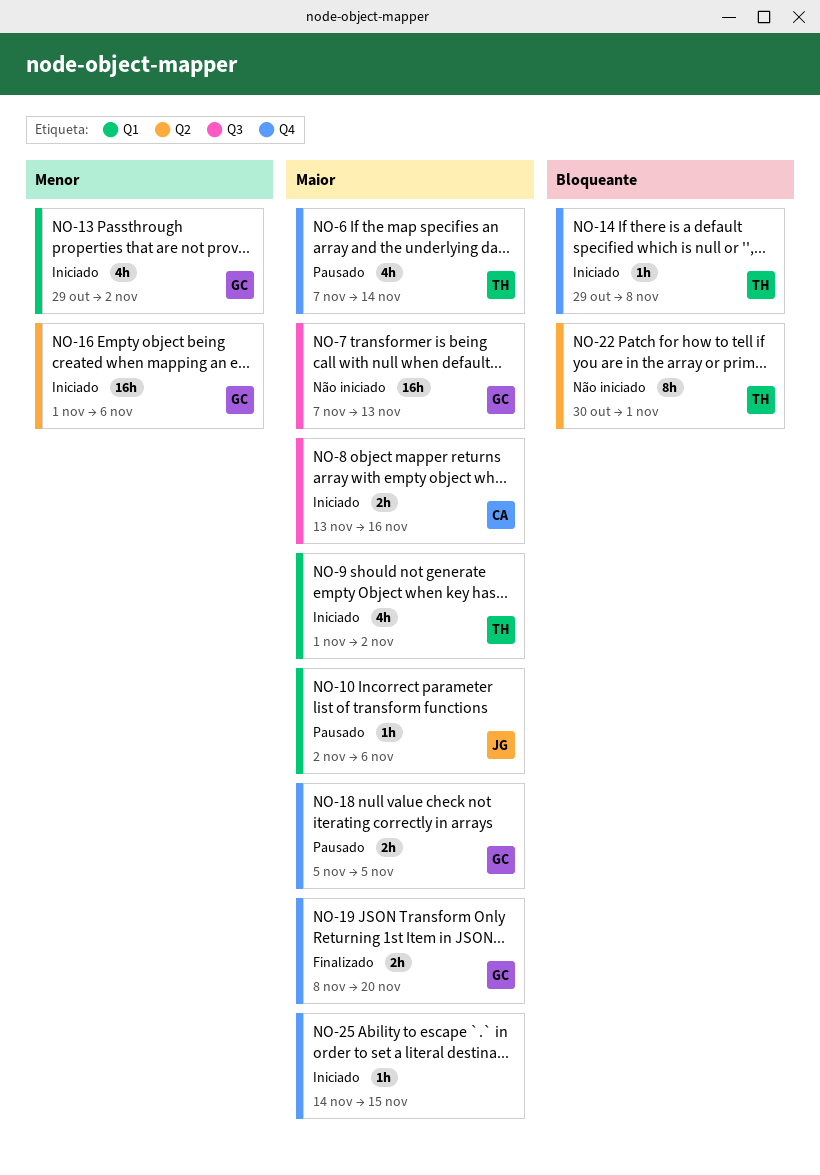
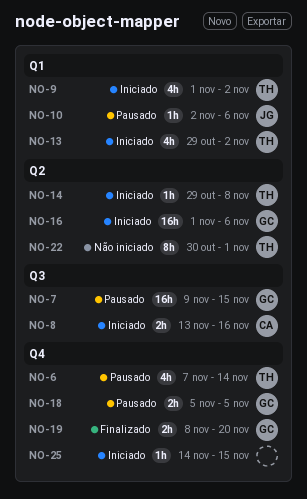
NO-7, status: Não iniciado -> Pausado
NO-7, start: Nov 7 -> Nov 9
NO-7, due: Nov 13 -> Nov 15
NO-13, owner: GC -> TH
NO-14, label: Q4 -> Q2

